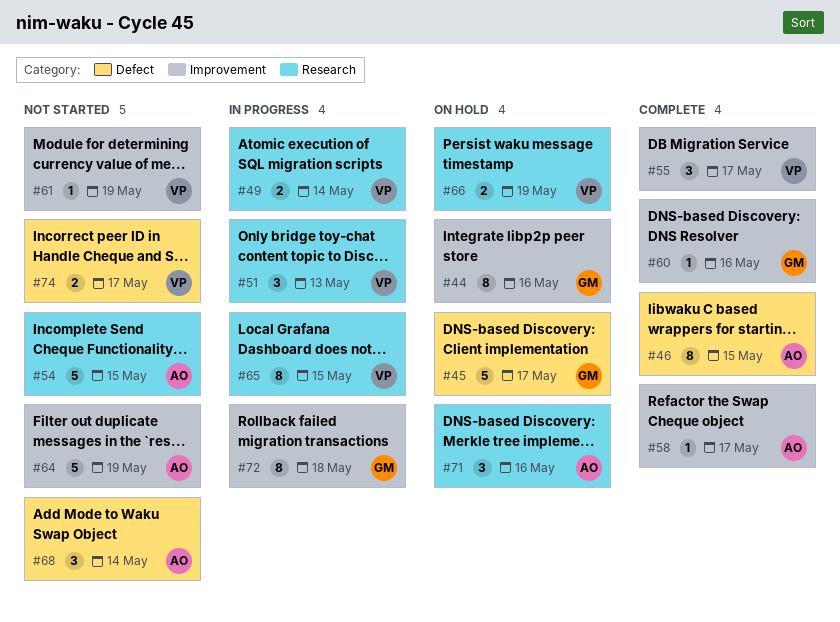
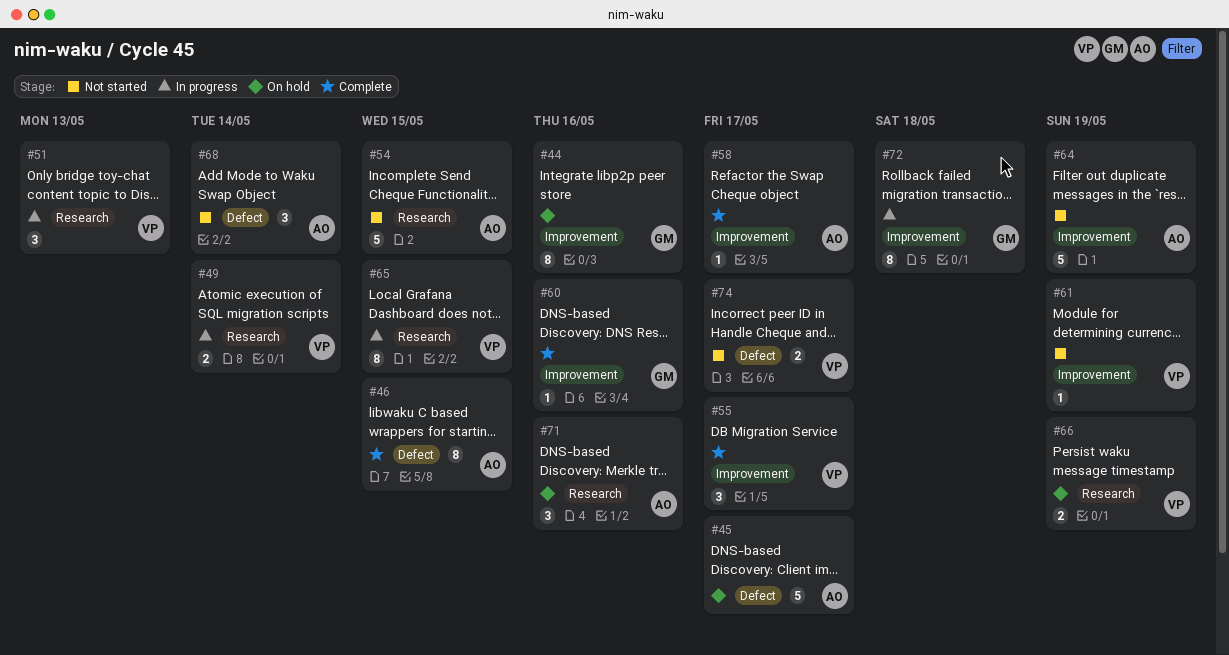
#45, owner: GM -> AO

